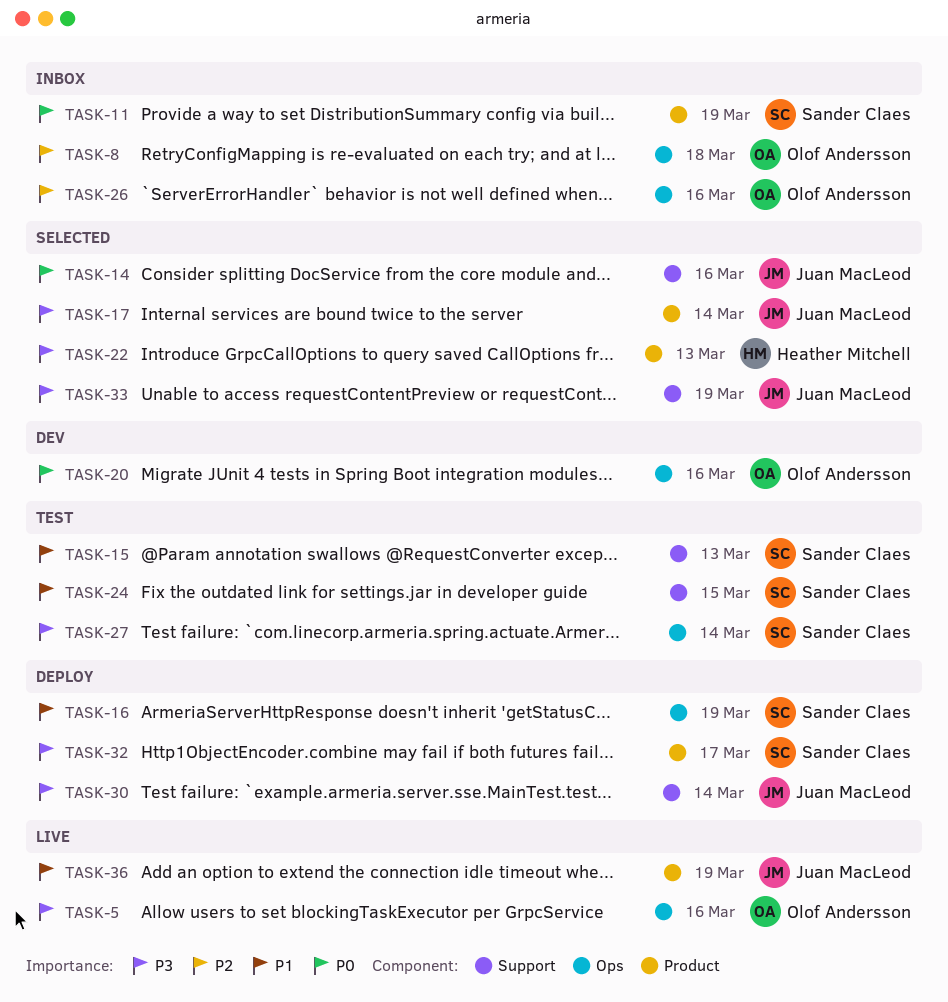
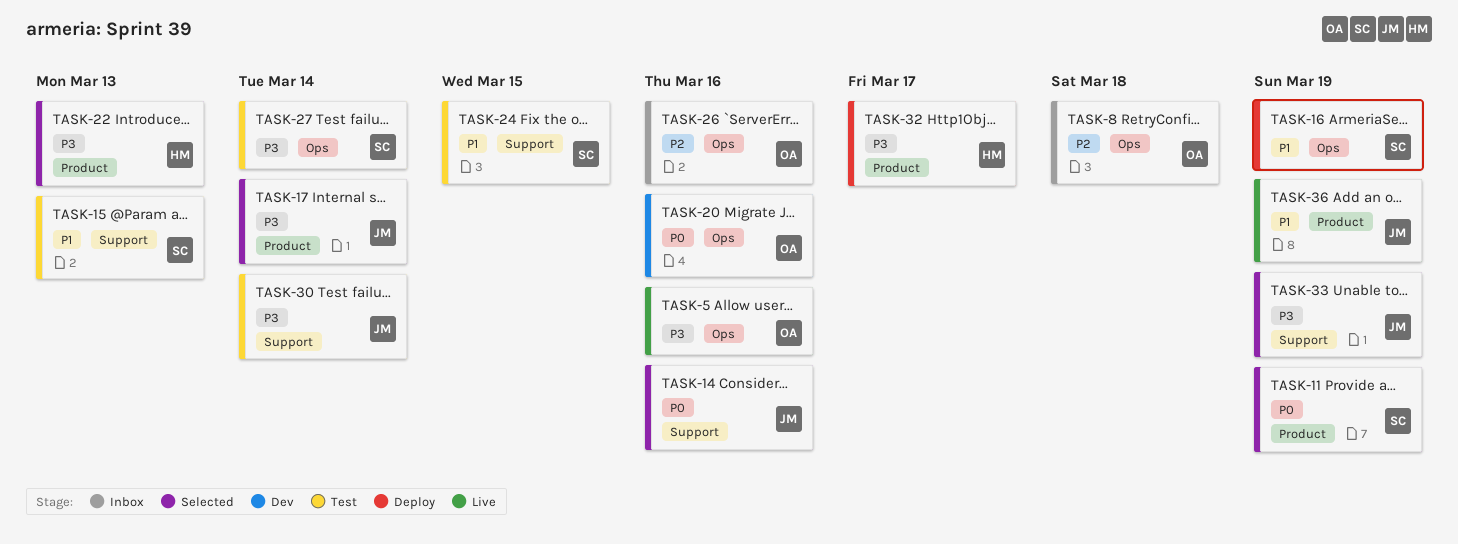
TASK-11, status: Inbox -> Selected
TASK-30, status: Deploy -> Test
TASK-32, owner: Sander Claes -> Heather Mitchell

